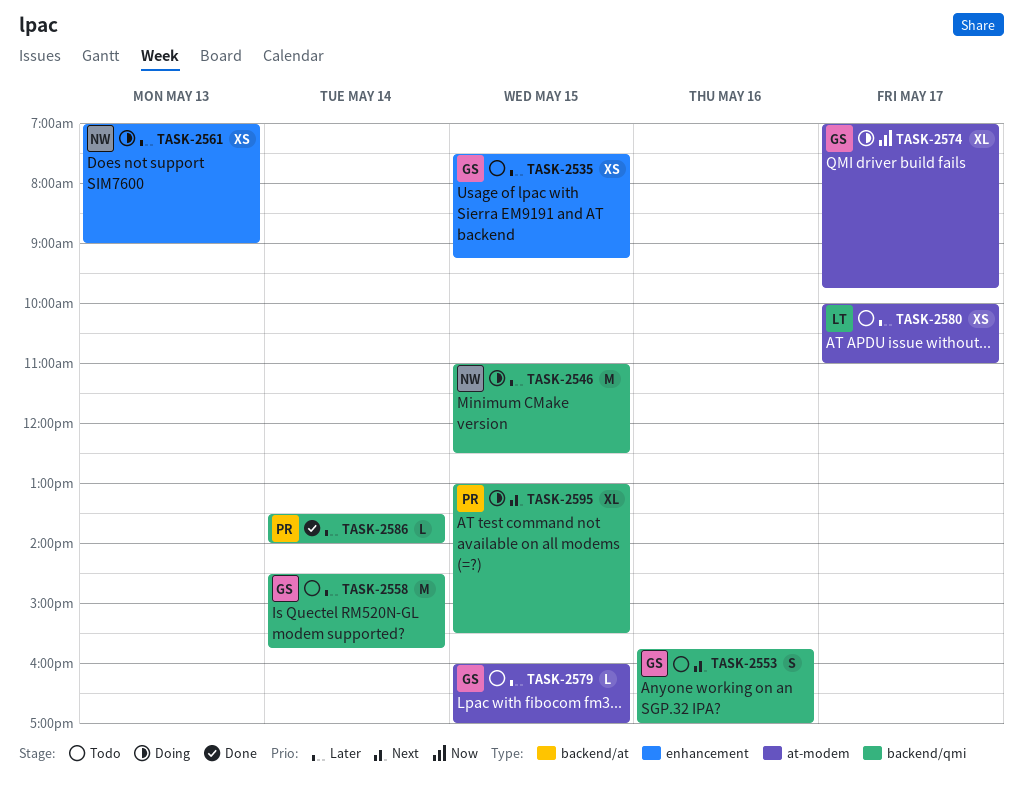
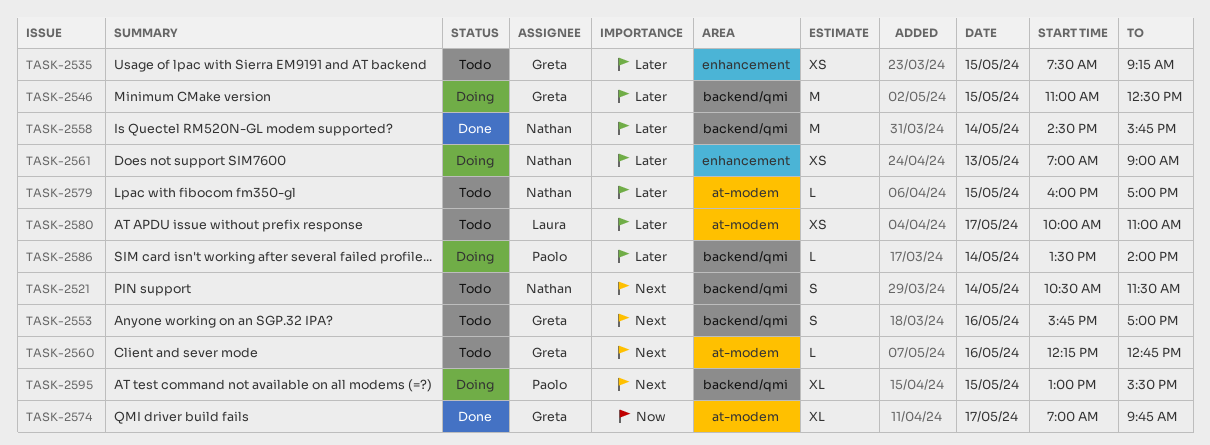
TASK-2521: none -> present
TASK-2546, owner: Nathan -> Greta
TASK-2558, status: Todo -> Done
TASK-2558, owner: Greta -> Nathan
TASK-2560: none -> present
TASK-2574, status: Doing -> Done
TASK-2579, owner: Greta -> Nathan
TASK-2586, status: Done -> Doing

